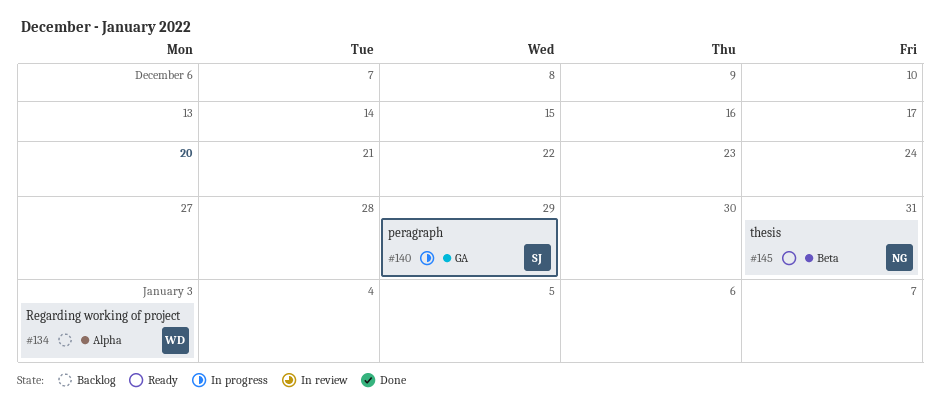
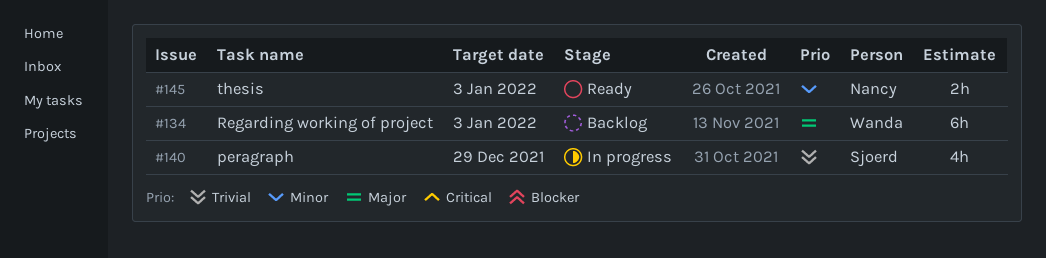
#145, due: Dec 31 -> Jan 3

